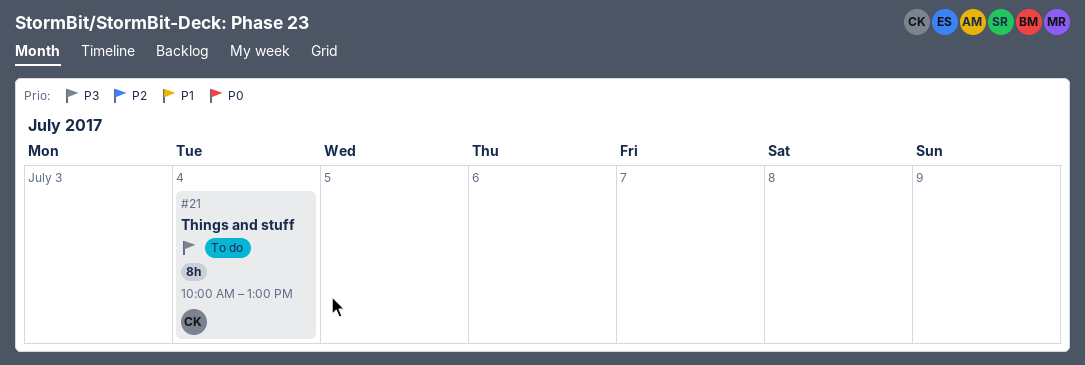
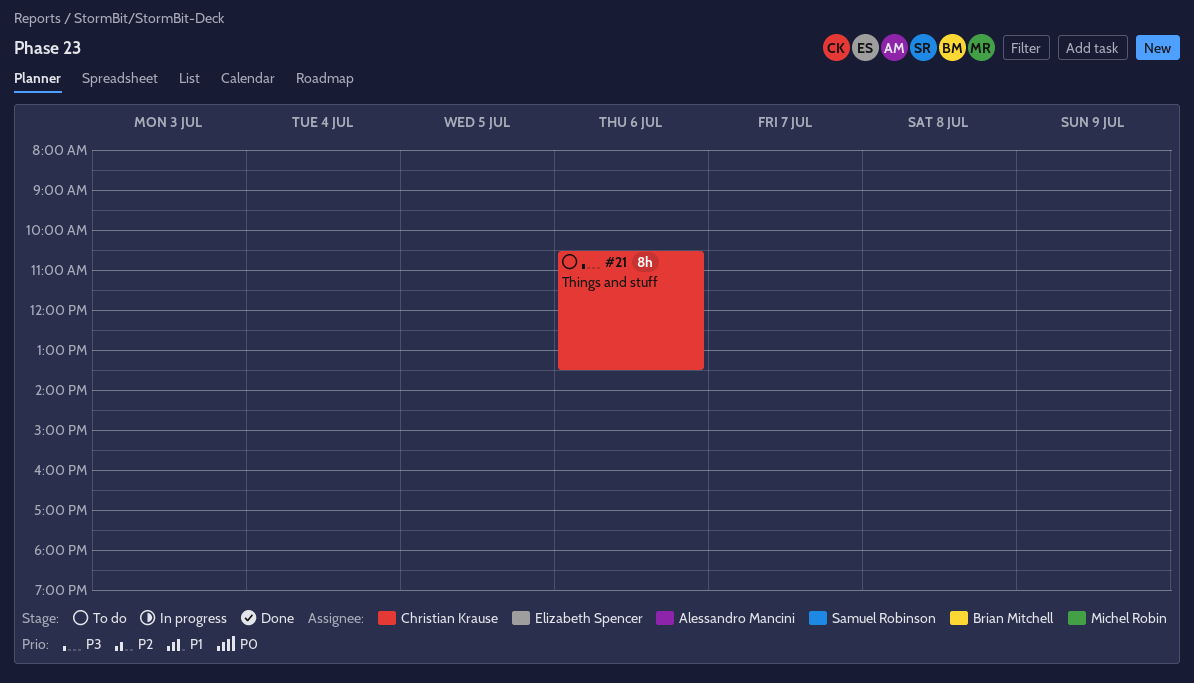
#21, day: Jul 4 -> Jul 6
#21, begins: 10:00 -> 10:30
#21, ends: 13:00 -> 13:30

